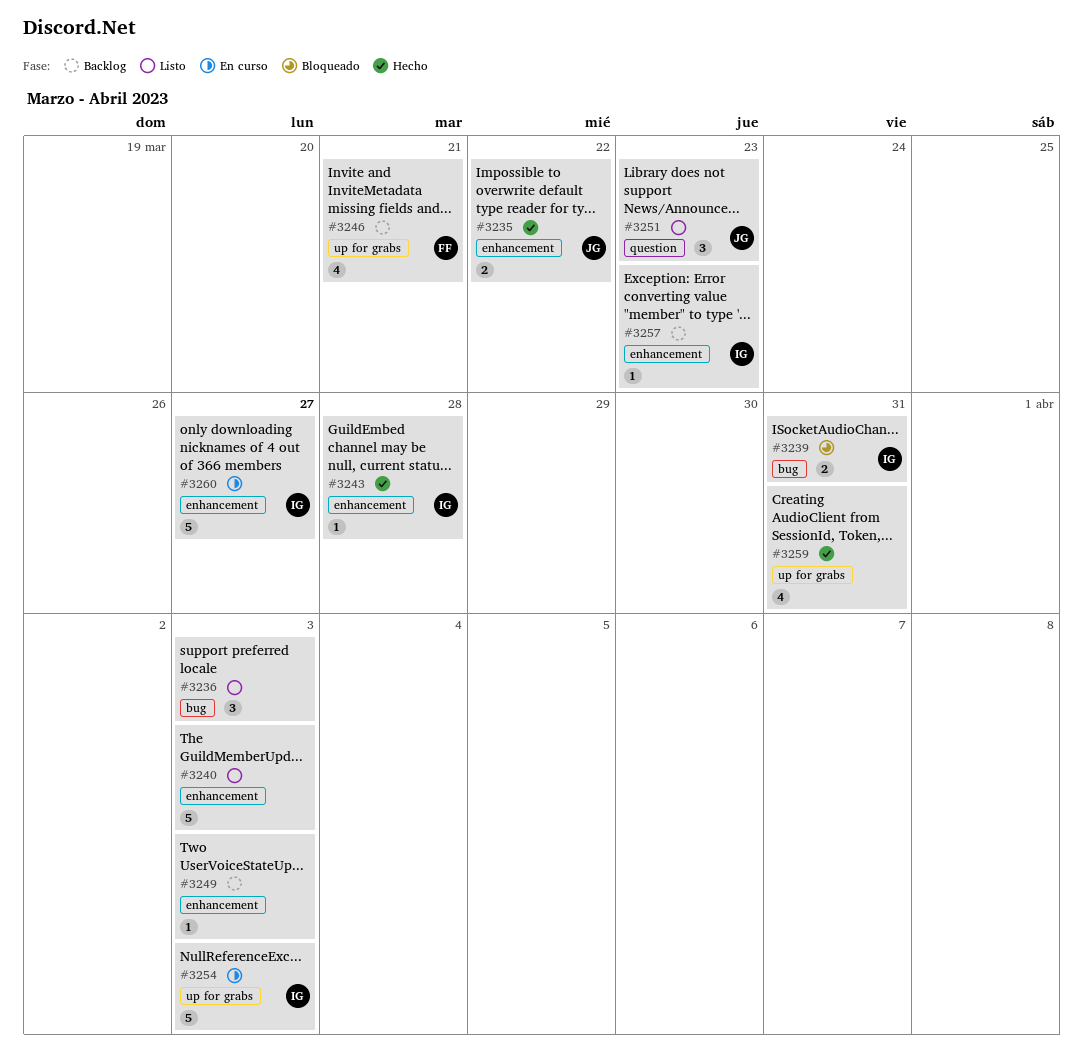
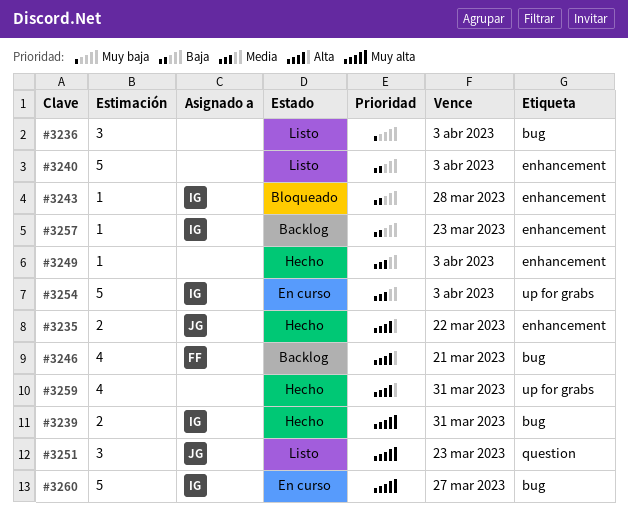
#3239, status: Bloqueado -> Hecho
#3243, status: Hecho -> Bloqueado
#3246, label: up for grabs -> bug
#3249, status: Backlog -> Hecho
#3260, label: enhancement -> bug

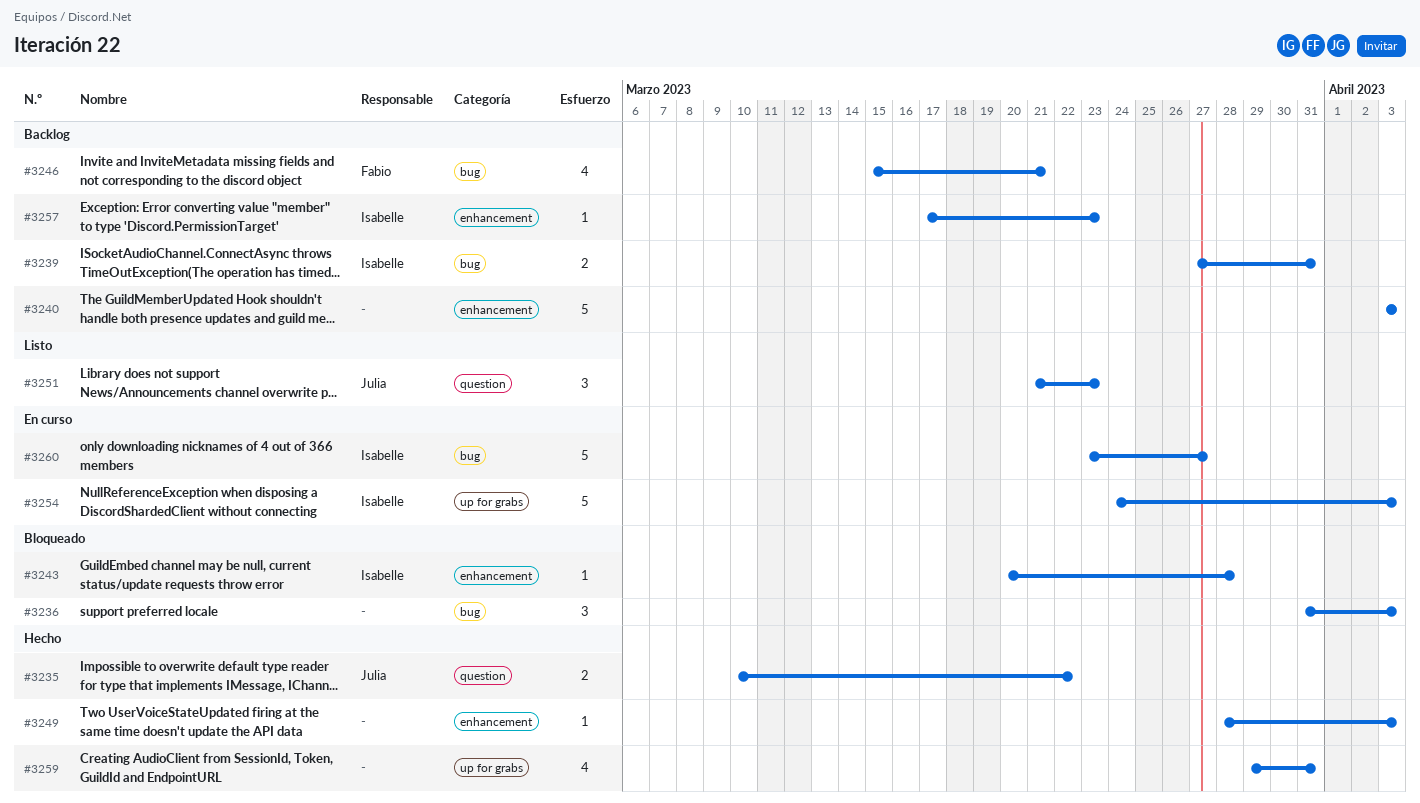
#3235, label: enhancement -> question
#3236, status: Listo -> Bloqueado
#3239, status: Hecho -> Backlog
#3240, status: Listo -> Backlog

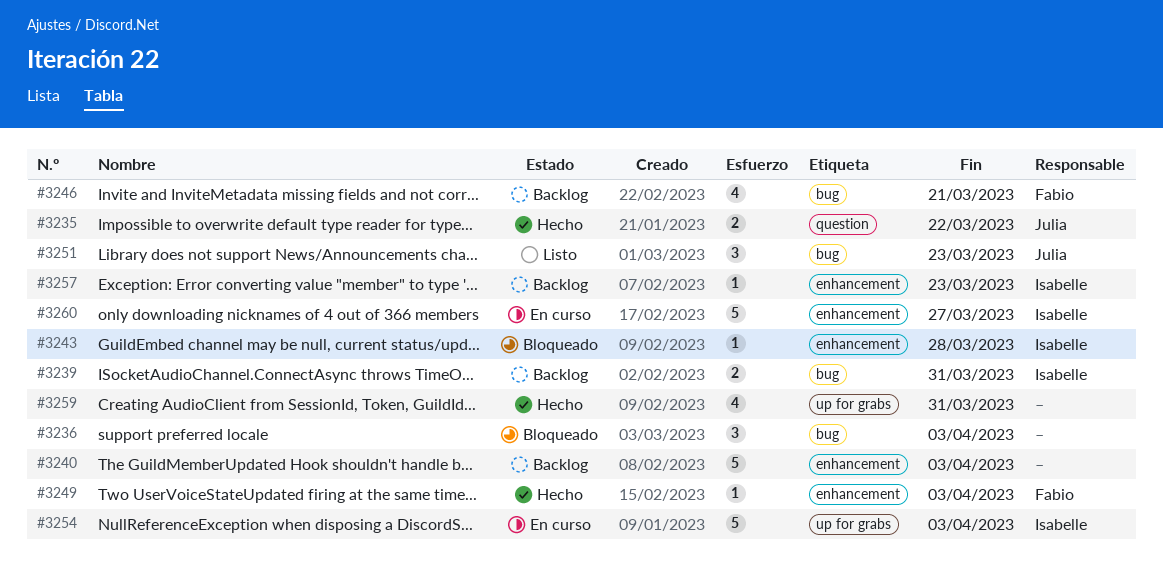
#3249, owner: none -> Fabio
#3251, label: question -> bug
#3260, label: bug -> enhancement

